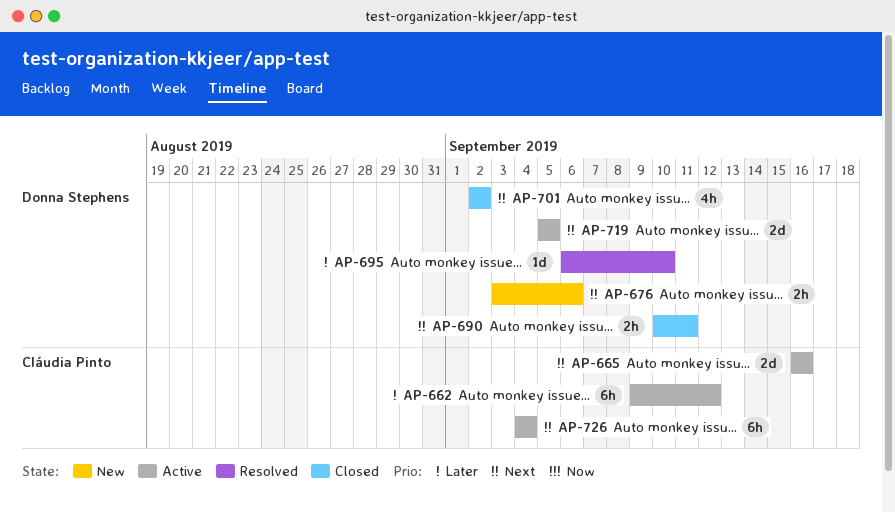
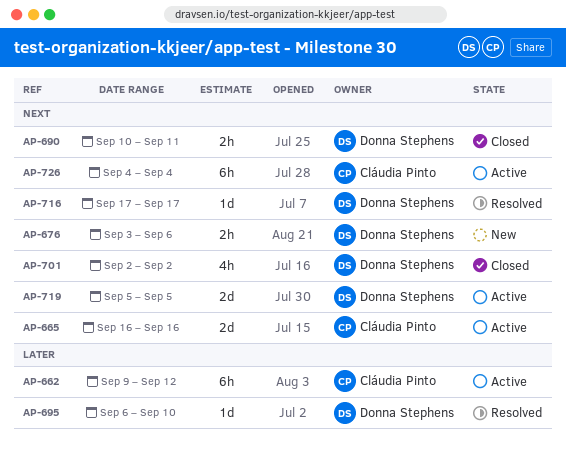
AP-716: none -> present

